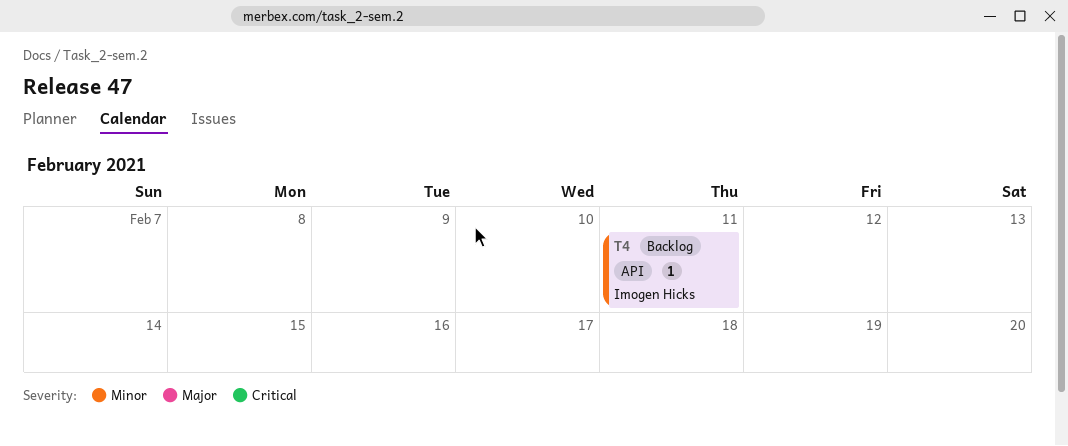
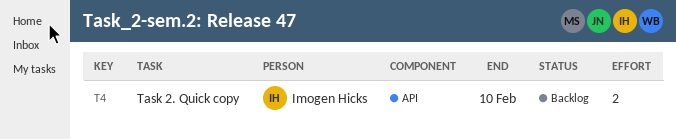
T4, estimate: 1 -> 2
T4, due: Feb 11 -> Feb 10

